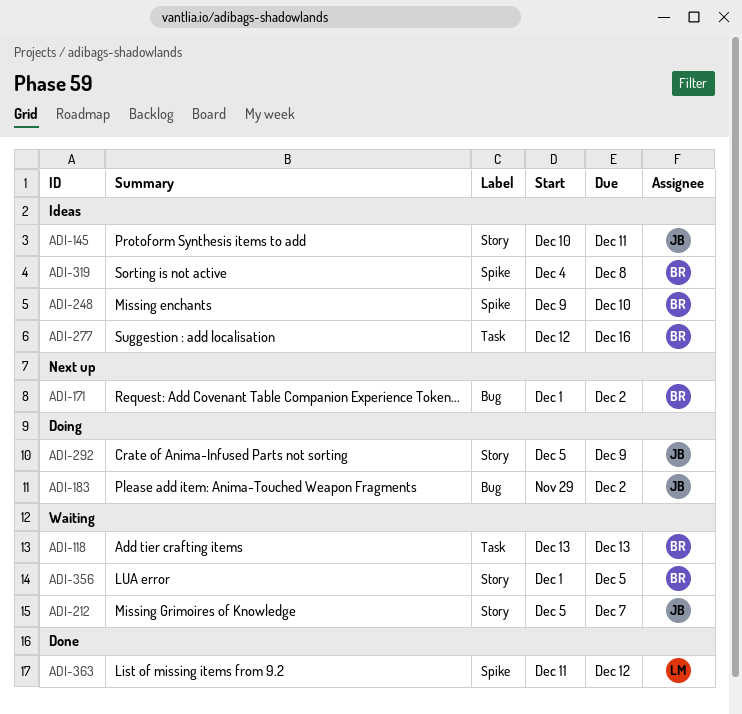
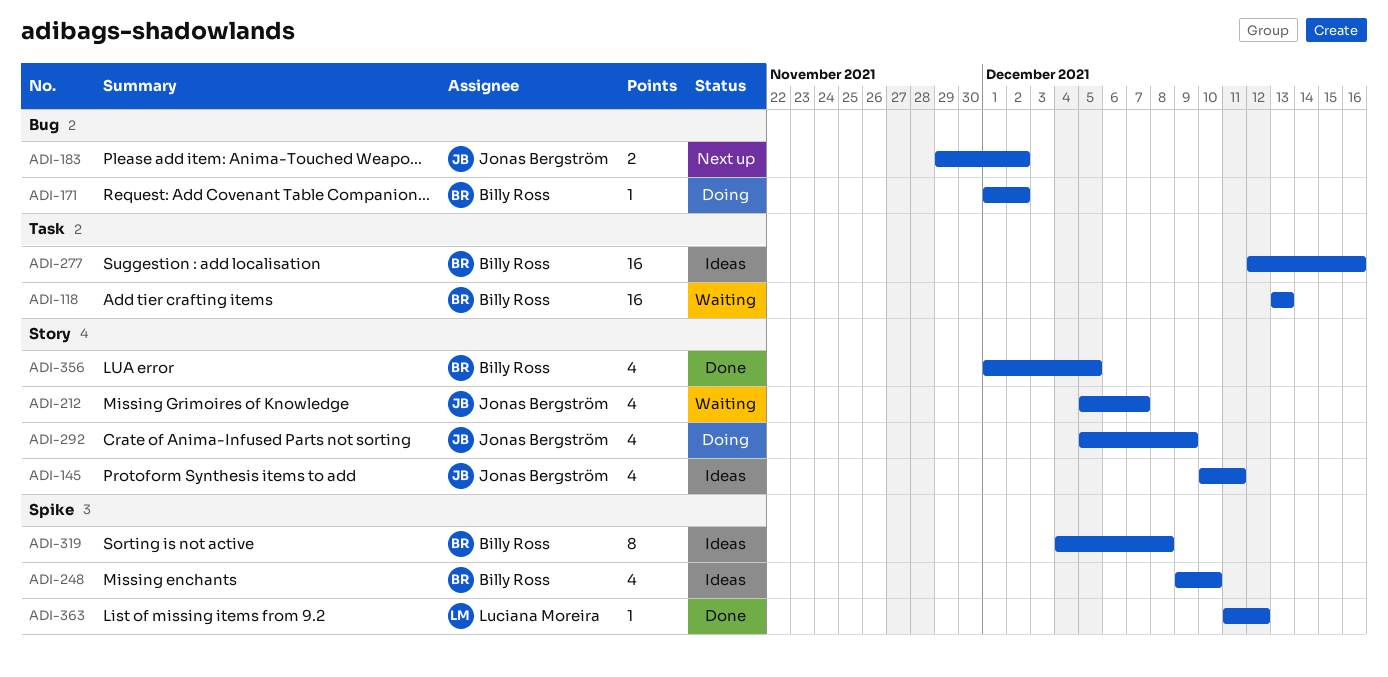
ADI-171, status: Next up -> Doing
ADI-183, status: Doing -> Next up
ADI-356, status: Waiting -> Done

